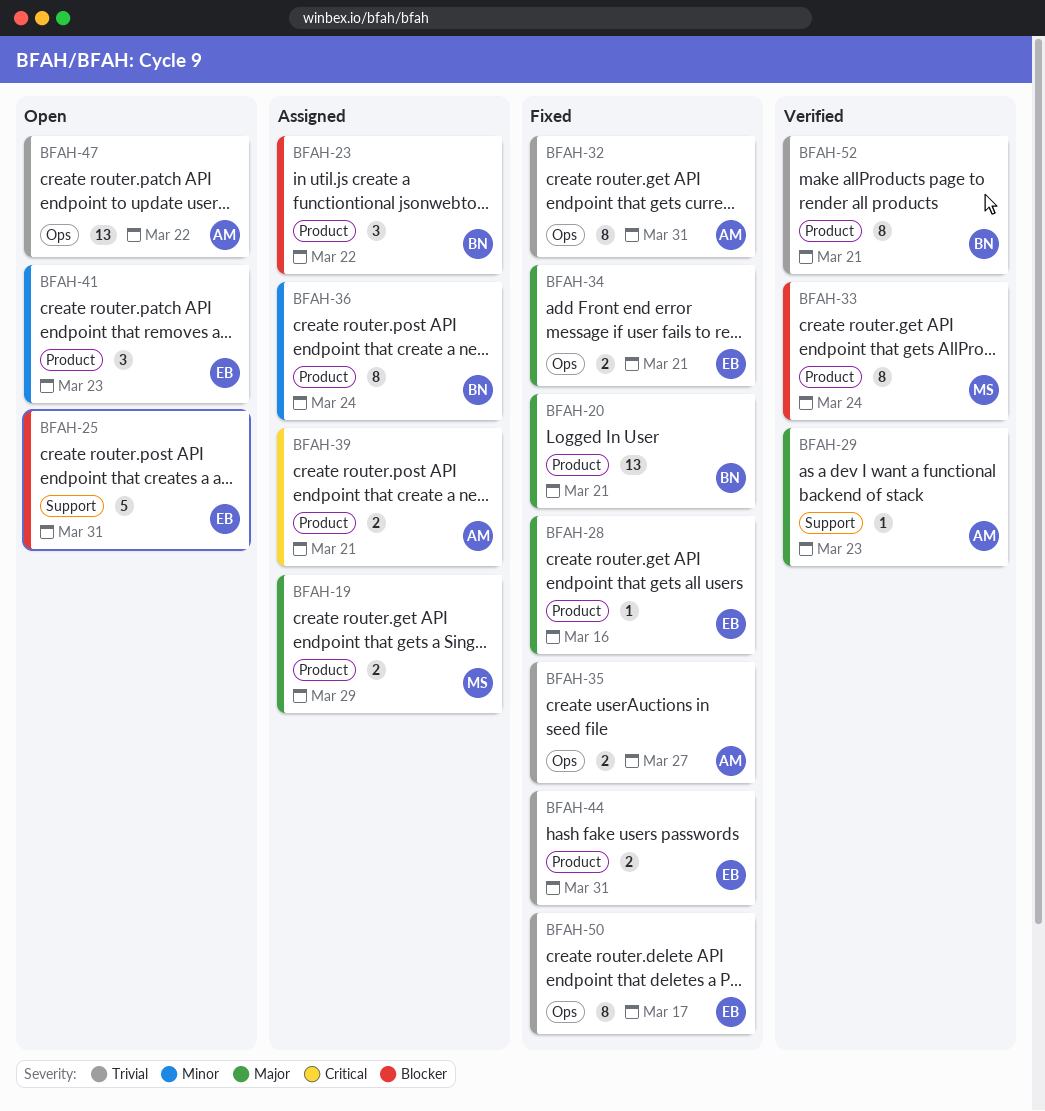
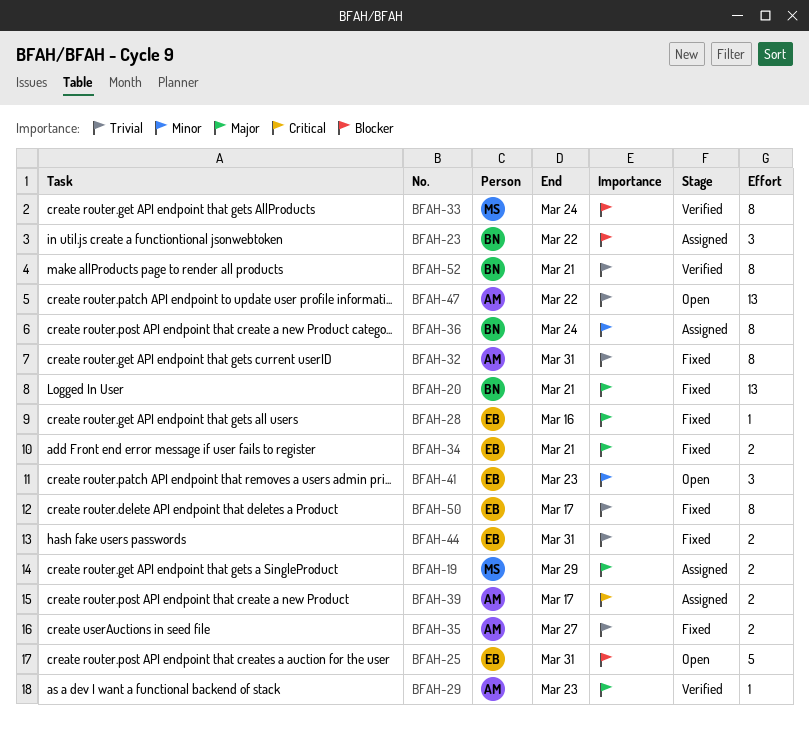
BFAH-39, due: Mar 21 -> Mar 17

